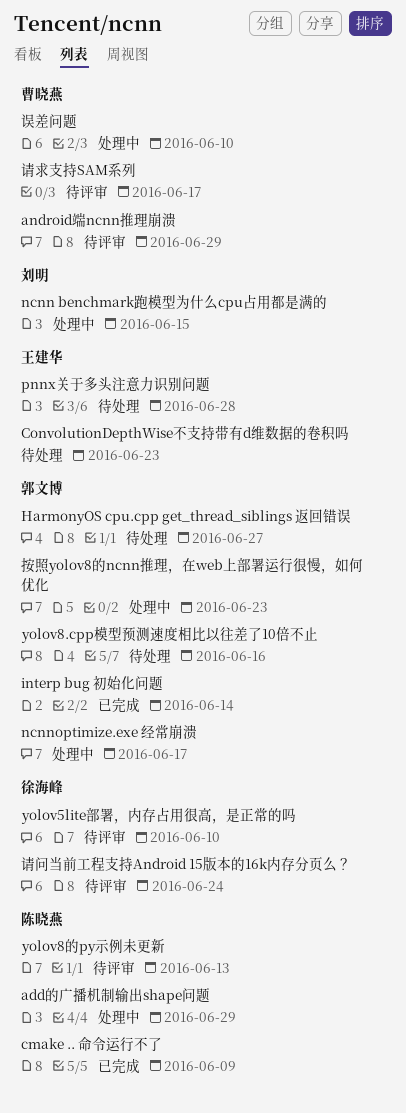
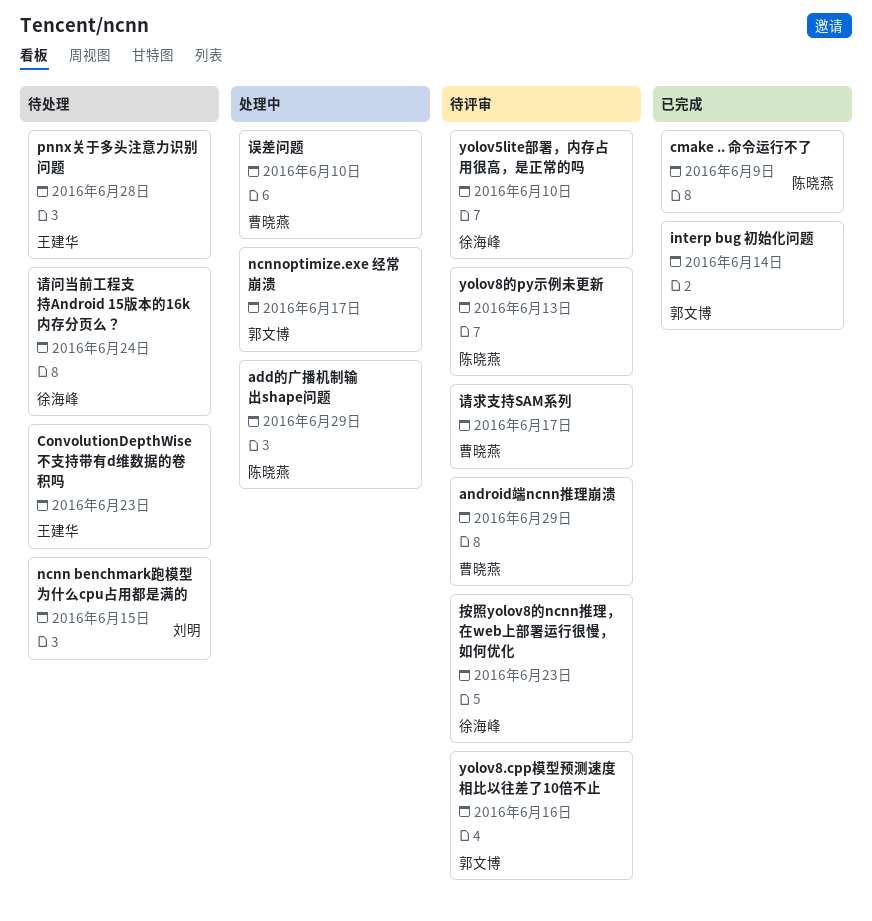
HarmonyOS cpu.cpp get_thread_siblings 返回错误: present -> none
ncnn benchmark跑模型为什么cpu占用都是满的, status: 处理中 -> 待处理
yolov8.cpp模型预测速度相比以往差了10倍不止, status: 待处理 -> 待评审
按照yolov8的ncnn推理，在web上部署运行很慢，如何优化, status: 处理中 -> 待评审
按照yolov8的ncnn推理，在web上部署运行很慢，如何优化, owner: 郭文博 -> 徐海峰
请问当前工程支持Android 15版本的16k内存分页么？, status: 待评审 -> 待处理

